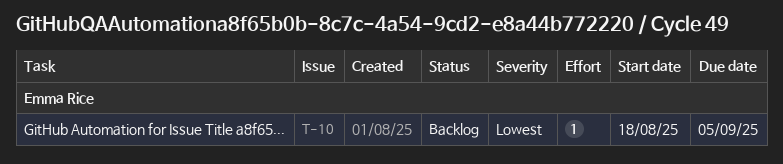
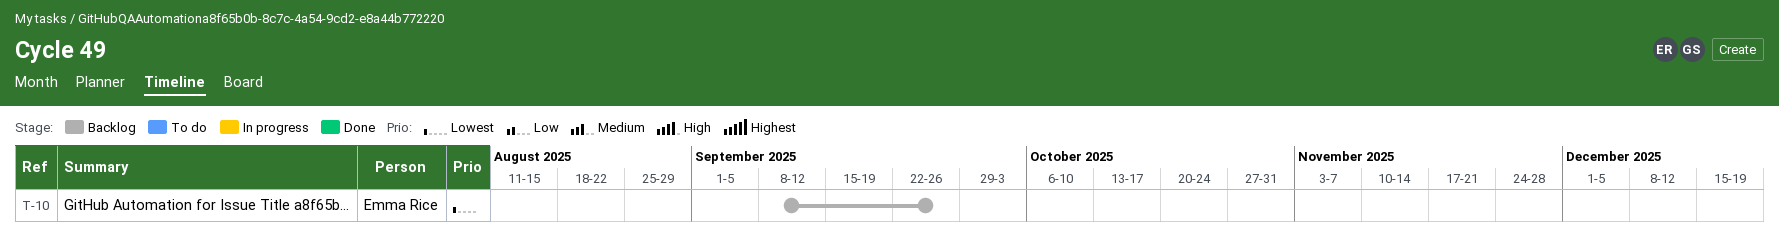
T-10, start: Aug 18 -> Sep 8
T-10, due: Sep 5 -> Sep 26

